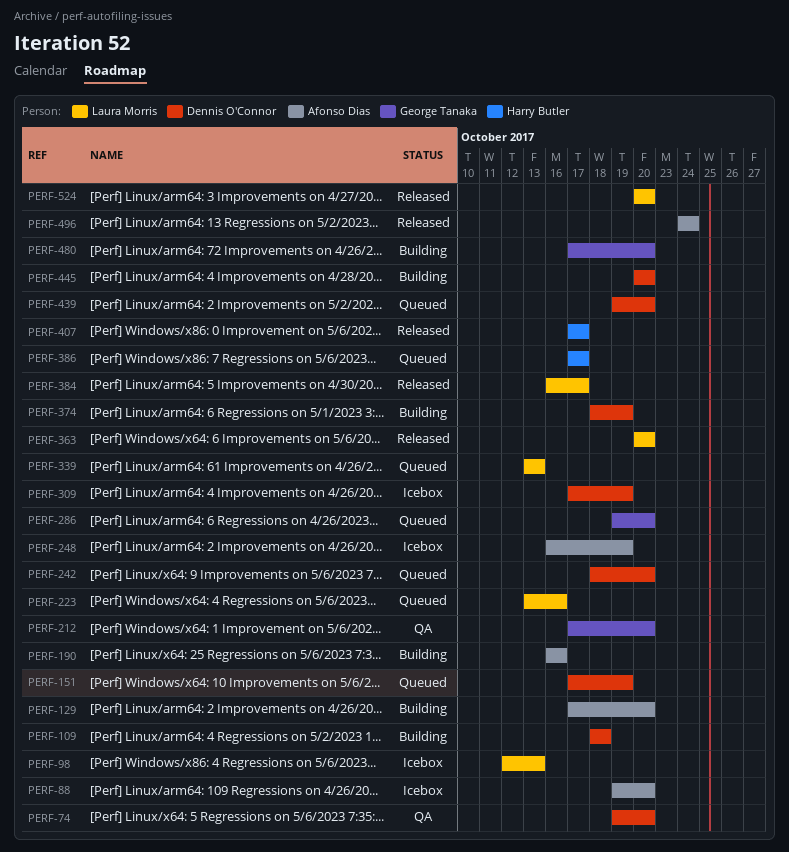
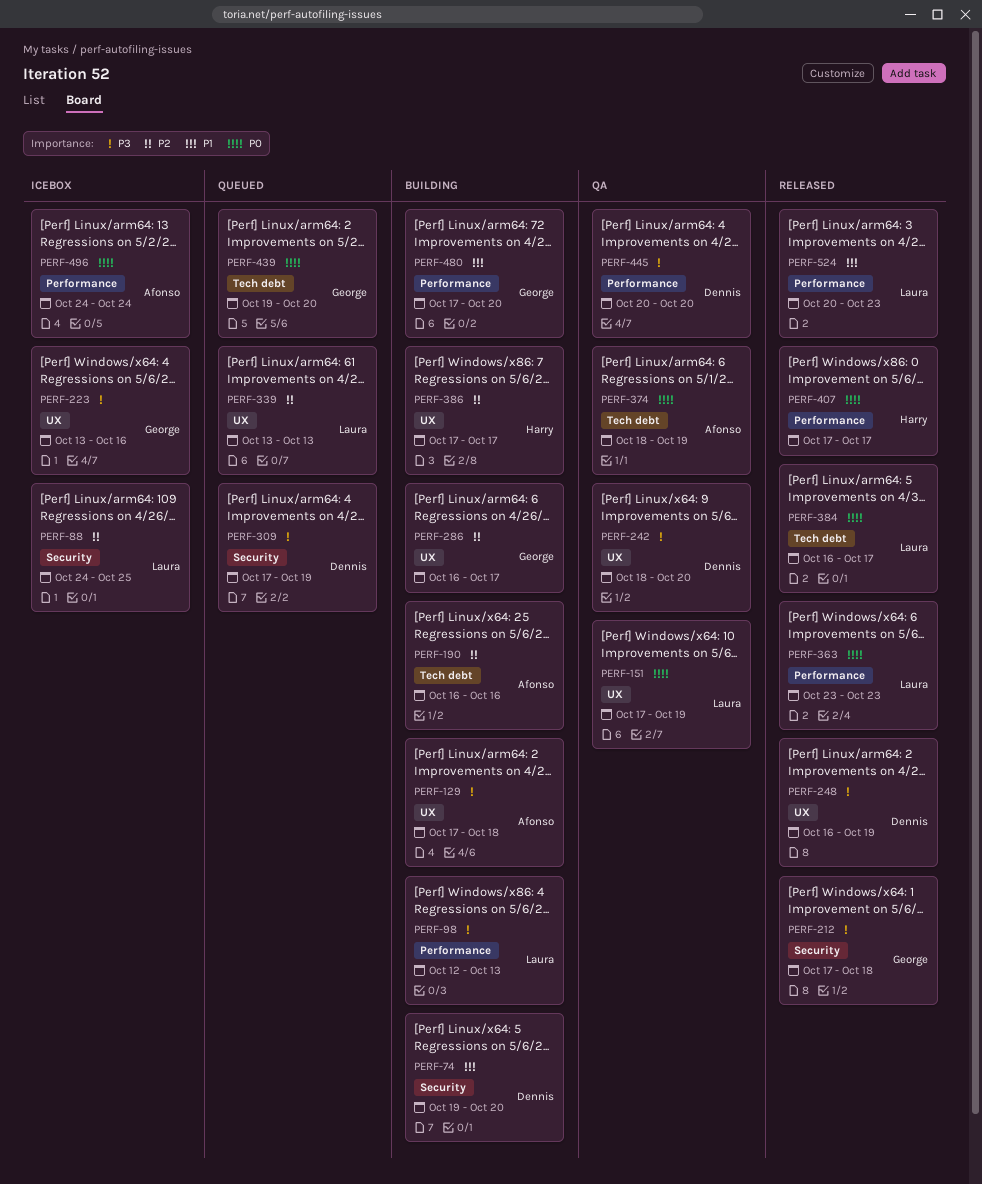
PERF-74, status: QA -> Building
PERF-88, owner: Afonso Dias -> Laura Morris
PERF-88, start: Oct 19 -> Oct 24
PERF-88, due: Oct 20 -> Oct 25
PERF-98, status: Icebox -> Building
PERF-109: present -> none
PERF-129, due: Oct 20 -> Oct 18
PERF-151, status: Queued -> QA
PERF-151, owner: Dennis O'Connor -> Laura Morris
PERF-212, status: QA -> Released
PERF-212, due: Oct 20 -> Oct 18
PERF-223, status: Queued -> Icebox
PERF-223, owner: Laura Morris -> George Tanaka
PERF-242, status: Queued -> QA
PERF-248, status: Icebox -> Released
PERF-248, owner: Afonso Dias -> Dennis O'Connor
PERF-286, status: Queued -> Building
PERF-286, start: Oct 19 -> Oct 16
PERF-286, due: Oct 20 -> Oct 17
PERF-309, status: Icebox -> Queued
PERF-363, start: Oct 20 -> Oct 23
PERF-363, due: Oct 20 -> Oct 23
PERF-374, status: Building -> QA
PERF-374, owner: Dennis O'Connor -> Afonso Dias
PERF-386, status: Queued -> Building
PERF-439, owner: Dennis O'Connor -> George Tanaka
PERF-445, status: Building -> QA
PERF-496, status: Released -> Icebox
PERF-524, due: Oct 20 -> Oct 23

